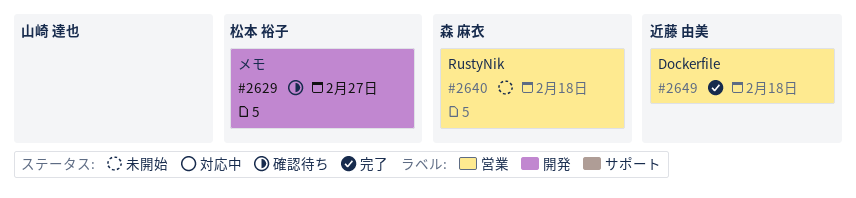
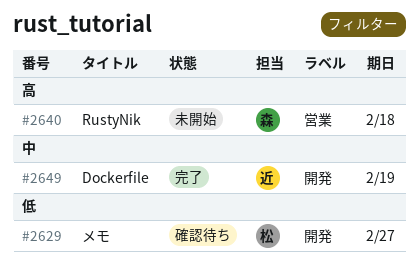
#2649, label: 営業 -> 開発
#2649, due: Feb 18 -> Feb 19

